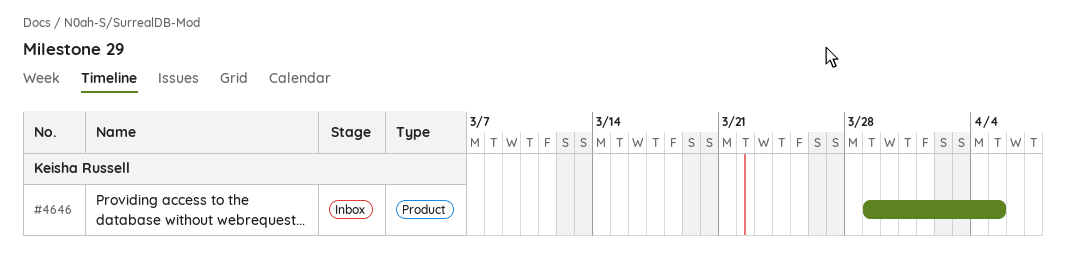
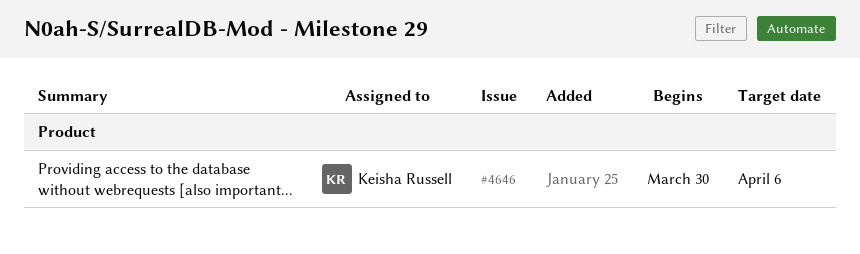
#4646, start: Mar 29 -> Mar 30
#4646, due: Apr 5 -> Apr 6

